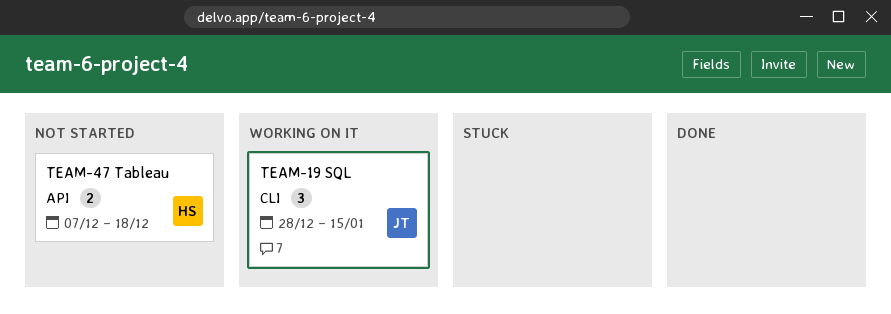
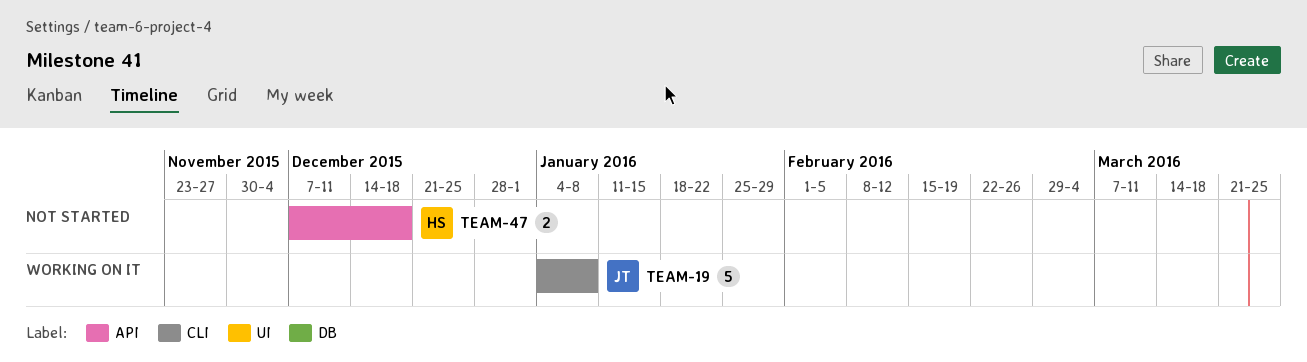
TEAM-19, estimate: 3 -> 5
TEAM-19, start: Dec 28 -> Jan 4
TEAM-19, due: Jan 15 -> Jan 8

